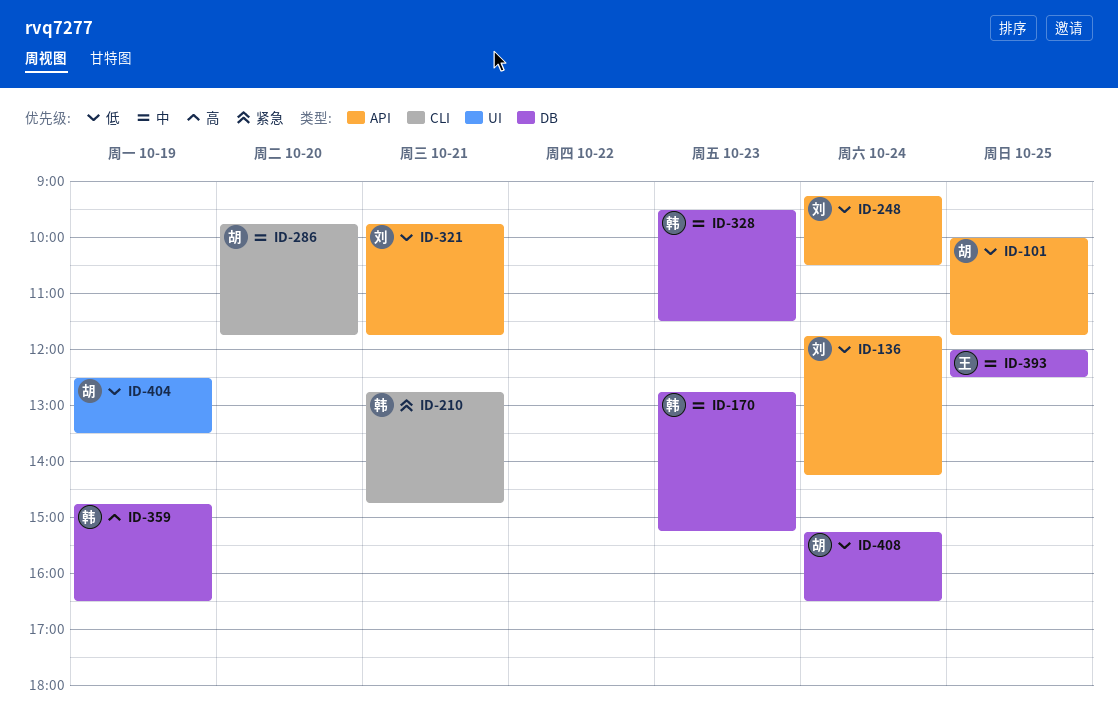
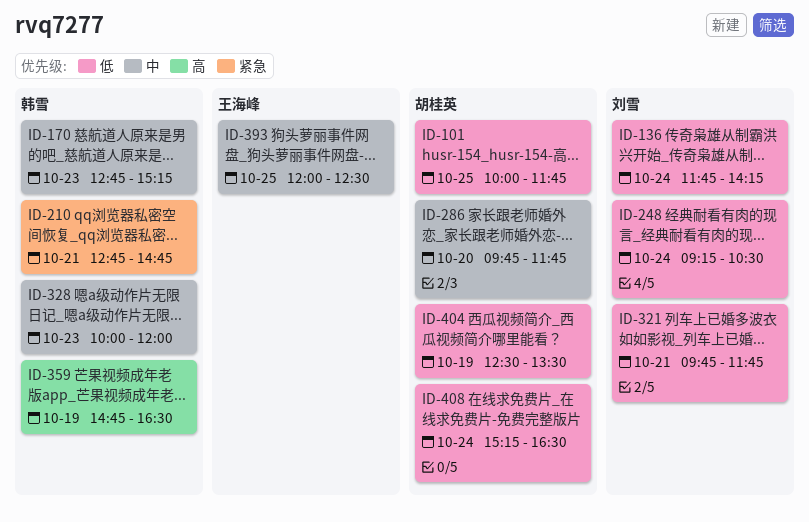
ID-328, begins: 09:30 -> 10:00
ID-328, ends: 11:30 -> 12:00

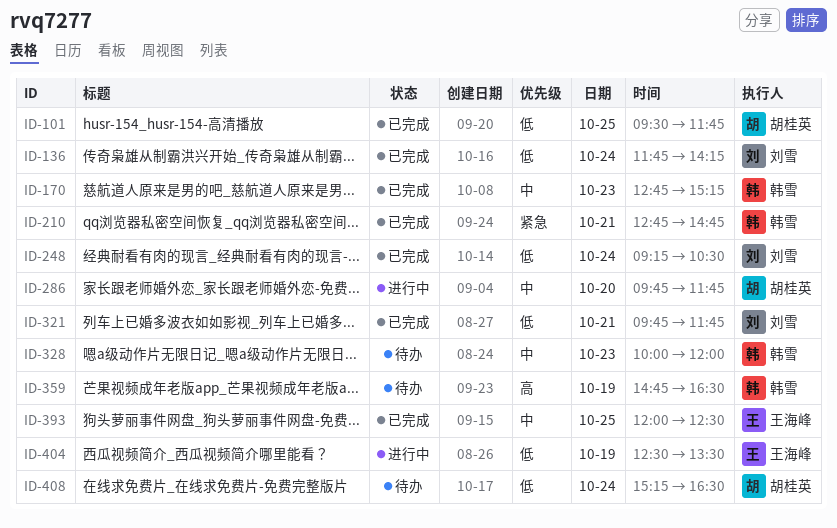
ID-101, begins: 10:00 -> 09:30
ID-404, owner: 胡桂英 -> 王海峰

